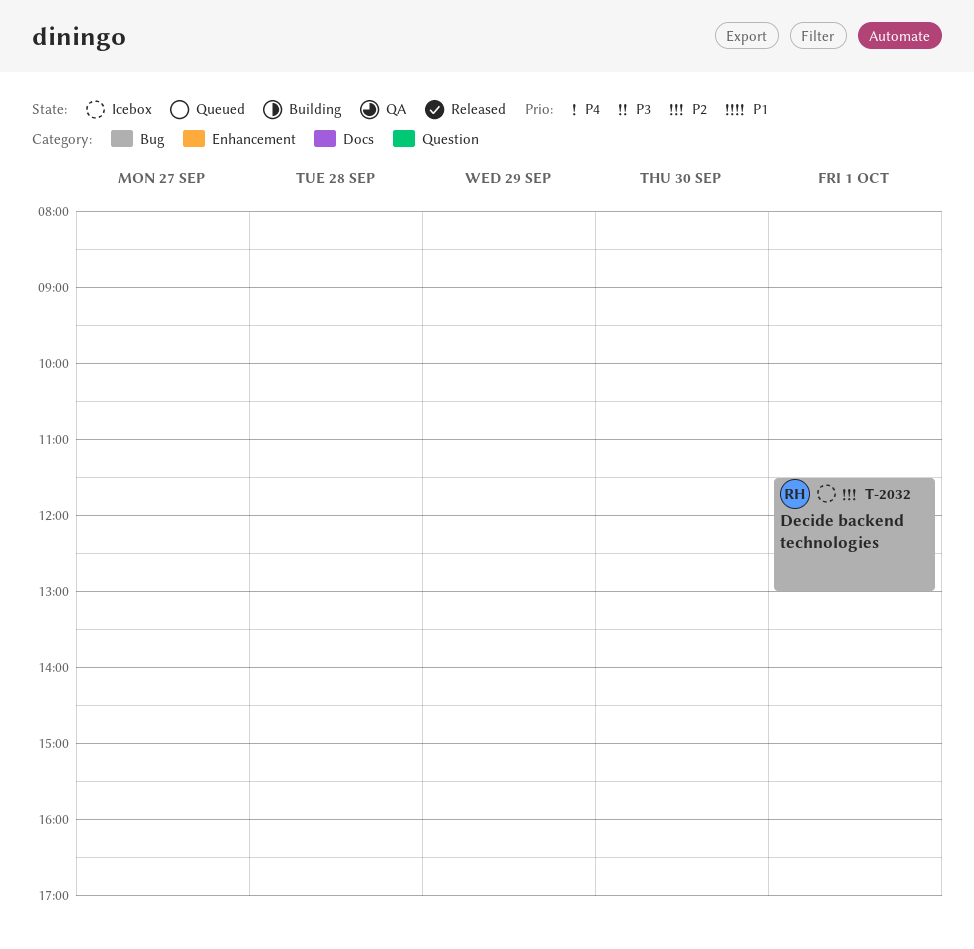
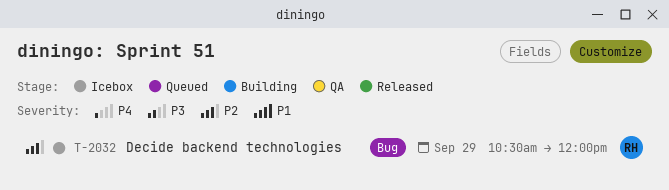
T-2032, day: Oct 1 -> Sep 29
T-2032, begins: 11:30 -> 10:30
T-2032, ends: 13:00 -> 12:00

